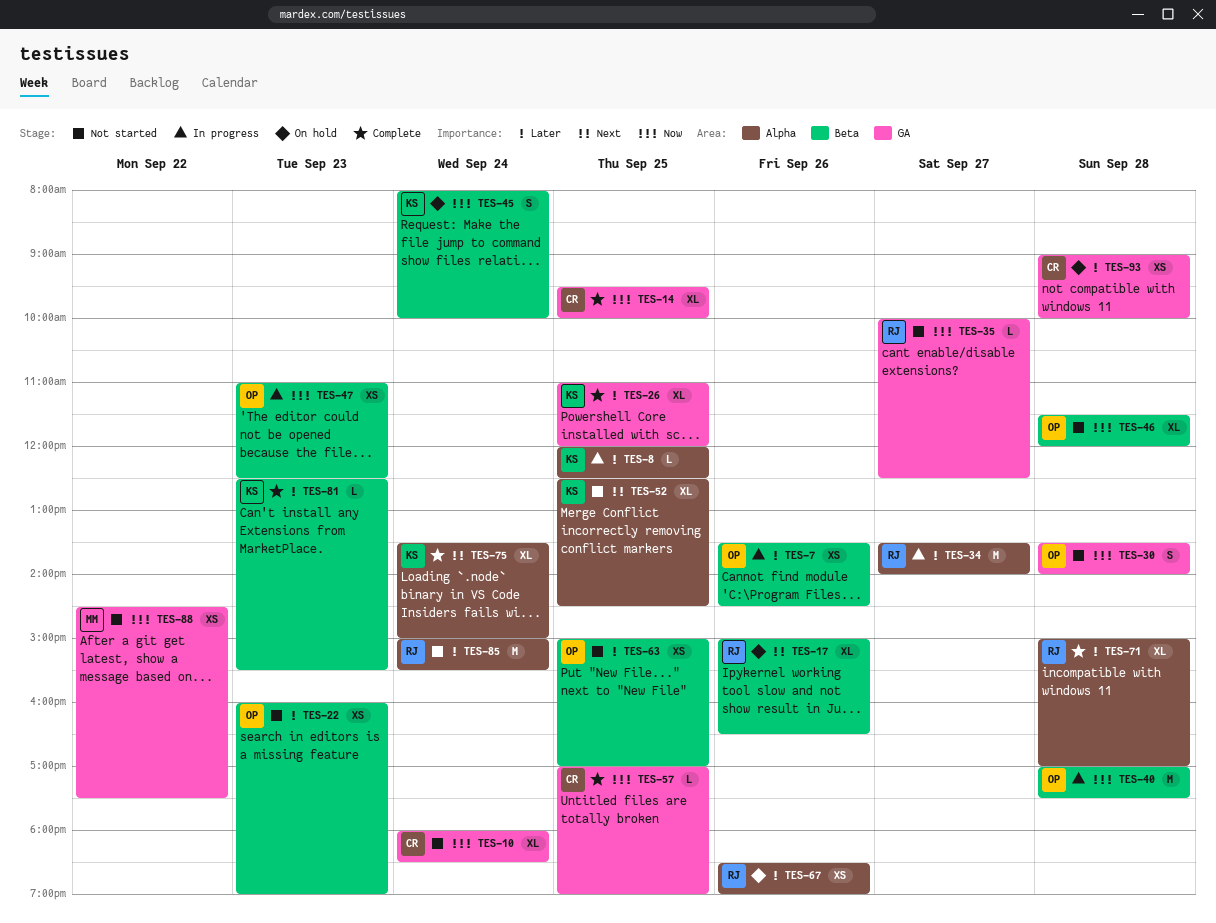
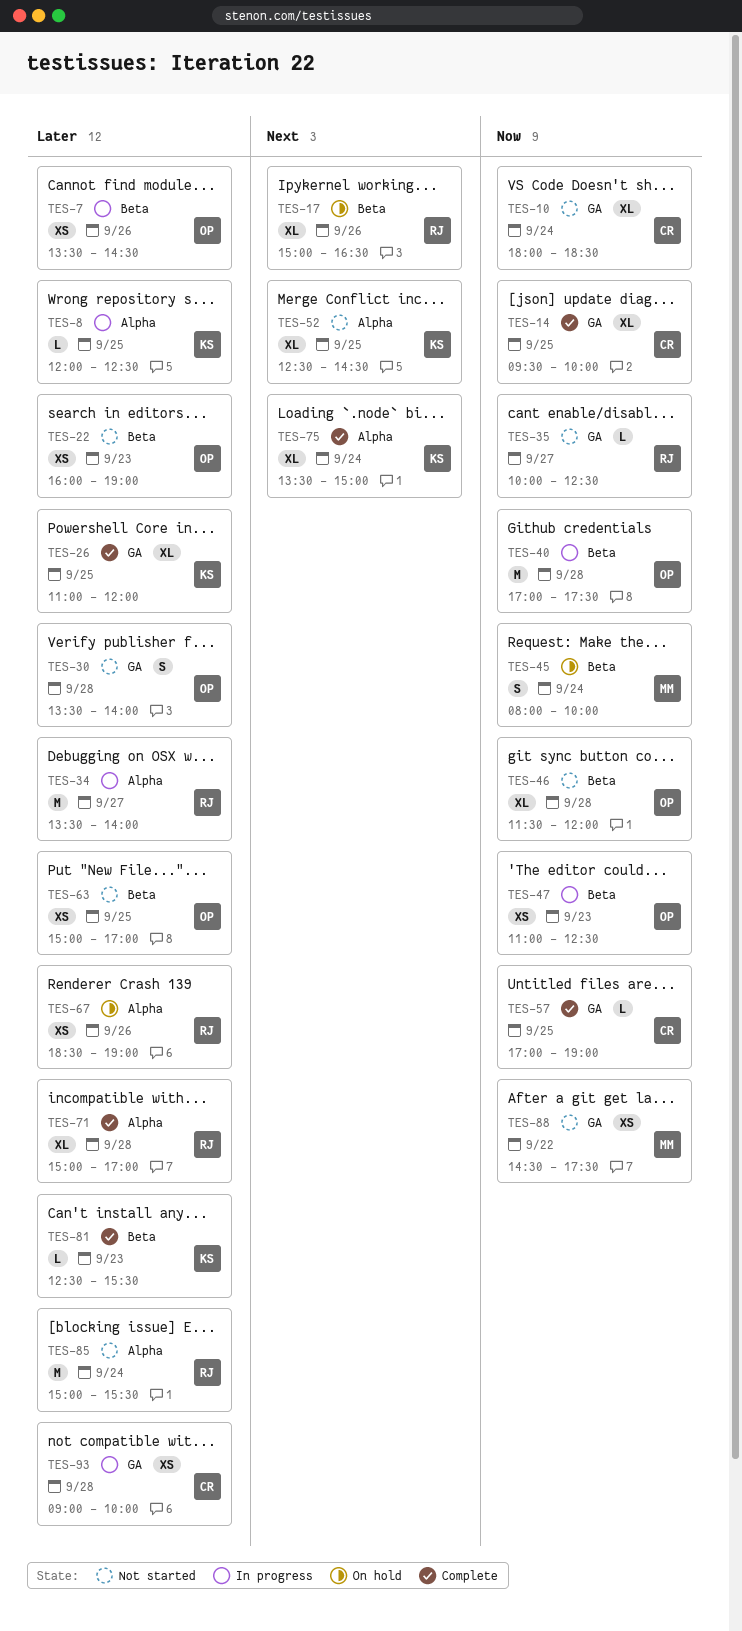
TES-30, priority: Now -> Later
TES-45, owner: KS -> MM
TES-93, status: On hold -> In progress

